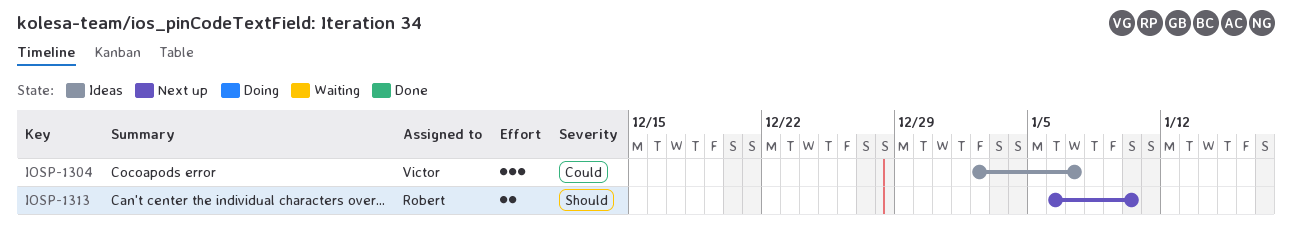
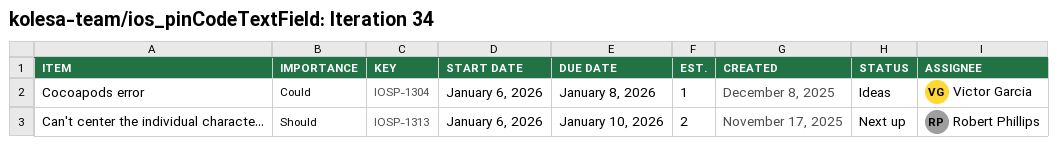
IOSP-1304, estimate: 3 -> 1
IOSP-1304, start: Jan 2 -> Jan 6
IOSP-1304, due: Jan 7 -> Jan 8

